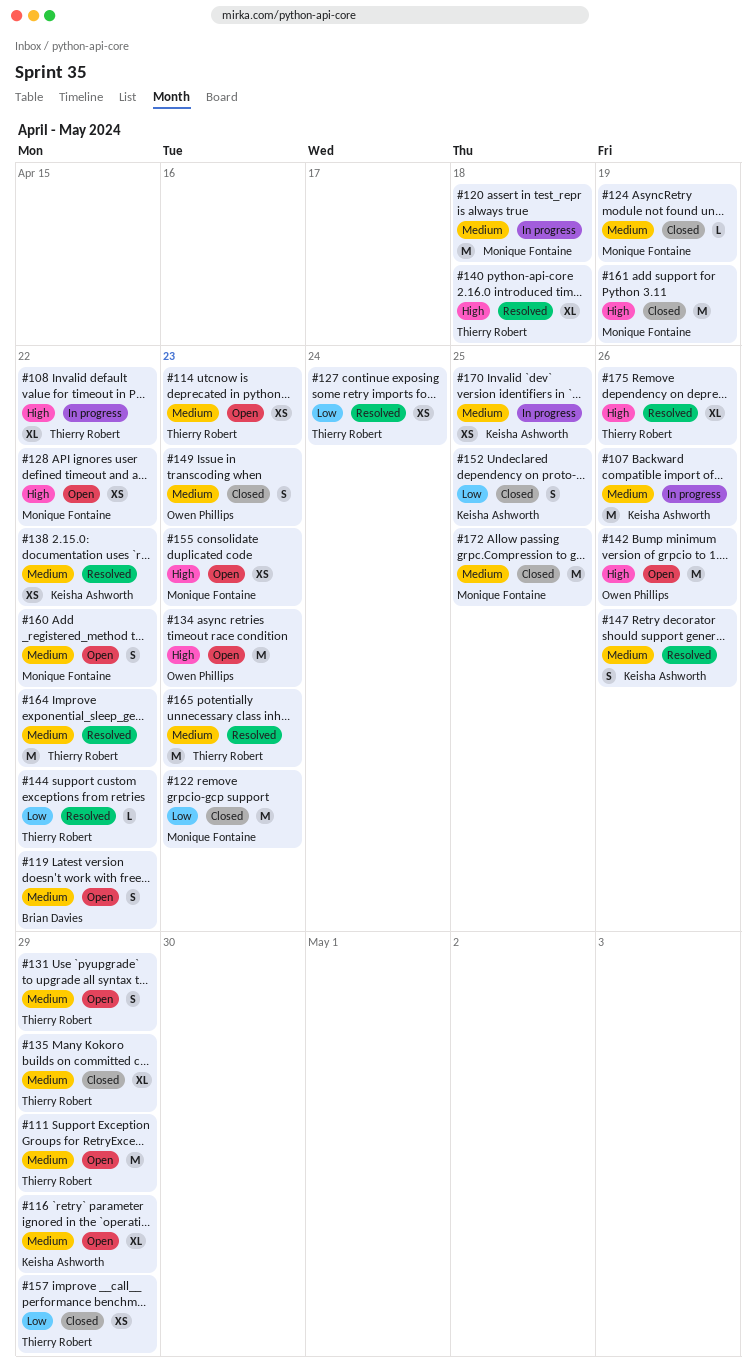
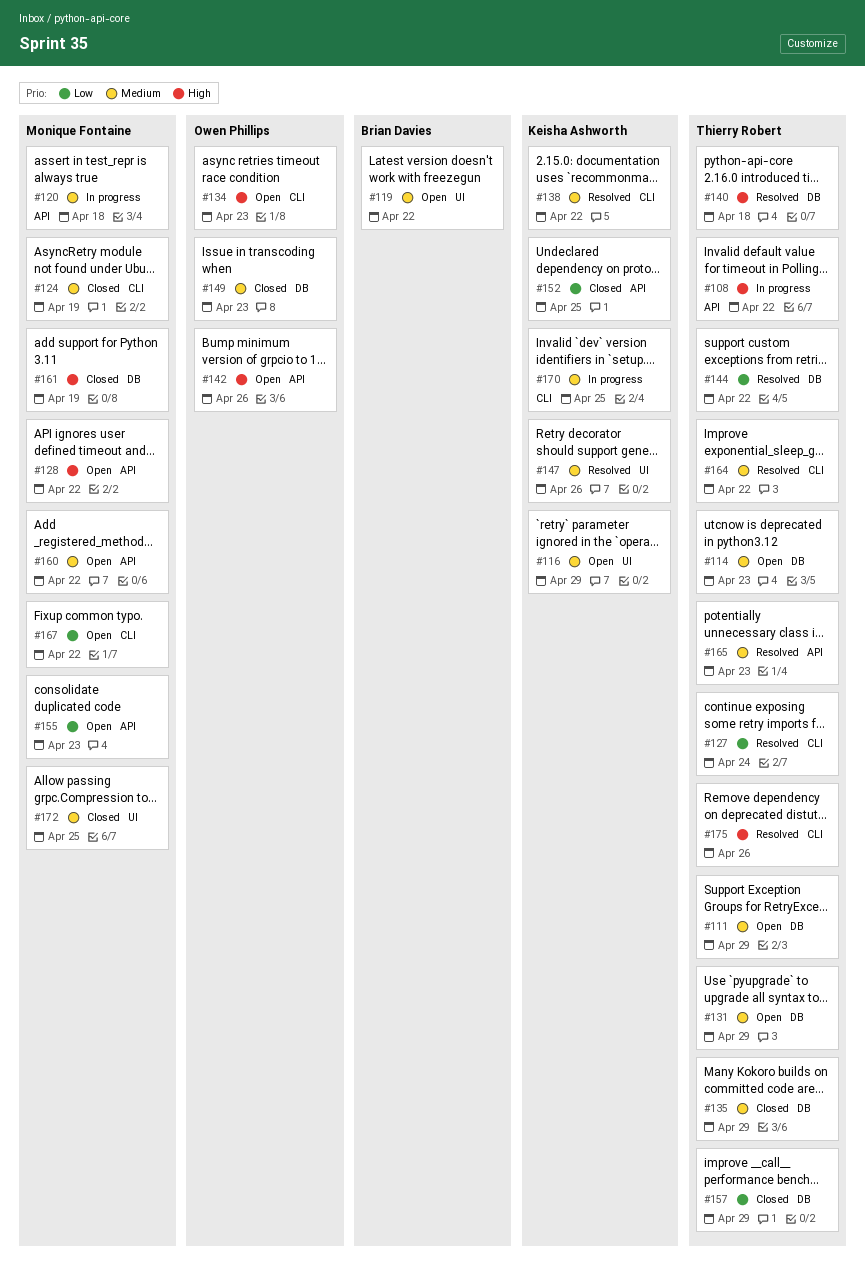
#107: present -> none
#122: present -> none
#155, priority: High -> Low
#167: none -> present

